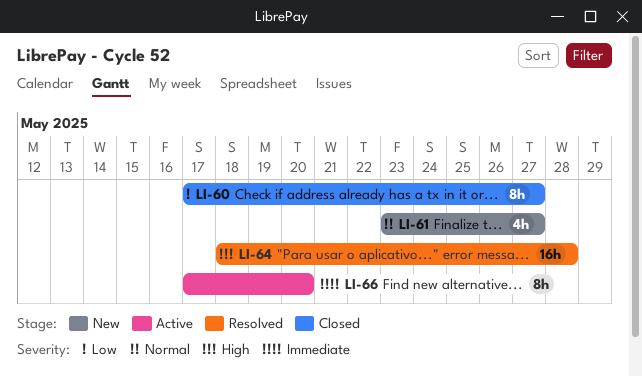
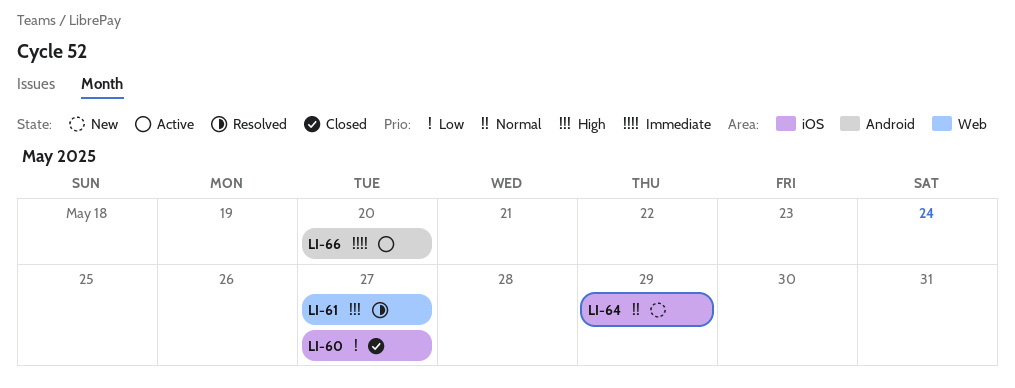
LI-61, status: New -> Resolved
LI-61, priority: Normal -> High
LI-64, status: Resolved -> New
LI-64, priority: High -> Normal
LI-64, due: May 28 -> May 29

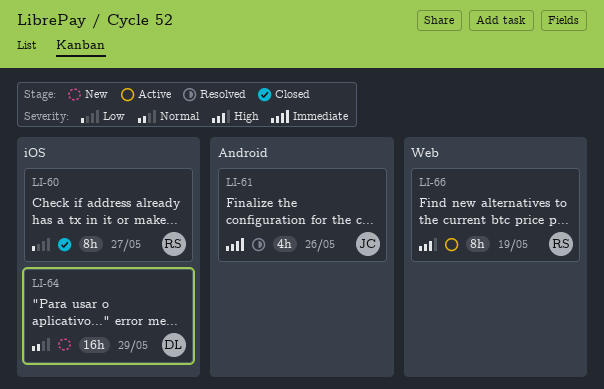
LI-61, priority: High -> Immediate
LI-61, label: Web -> Android
LI-61, due: May 27 -> May 26
LI-66, priority: Immediate -> High
LI-66, label: Android -> Web
LI-66, due: May 20 -> May 19

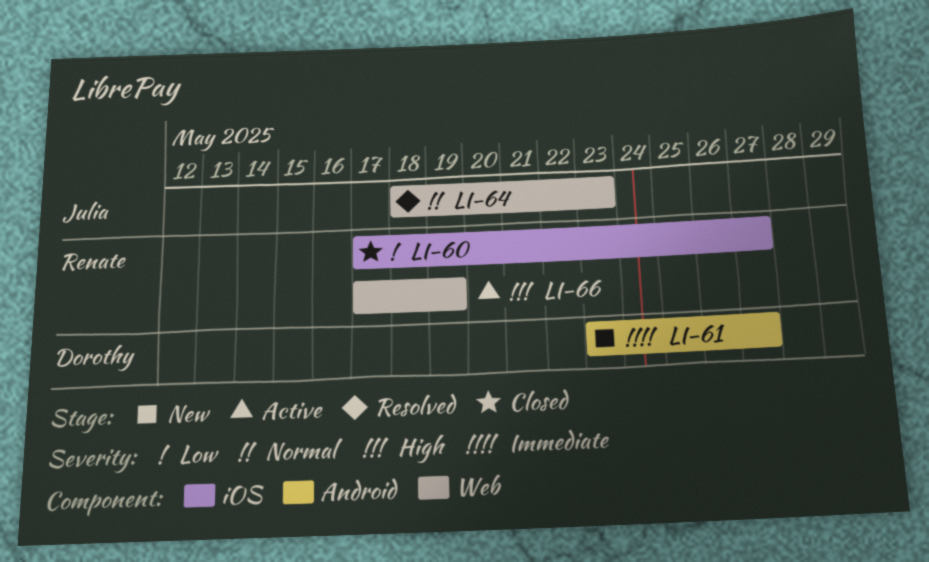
LI-61, status: Resolved -> New
LI-61, owner: Julia -> Dorothy
LI-61, due: May 26 -> May 27
LI-64, status: New -> Resolved
LI-64, owner: Dorothy -> Julia
LI-64, label: iOS -> Web
LI-64, due: May 29 -> May 23

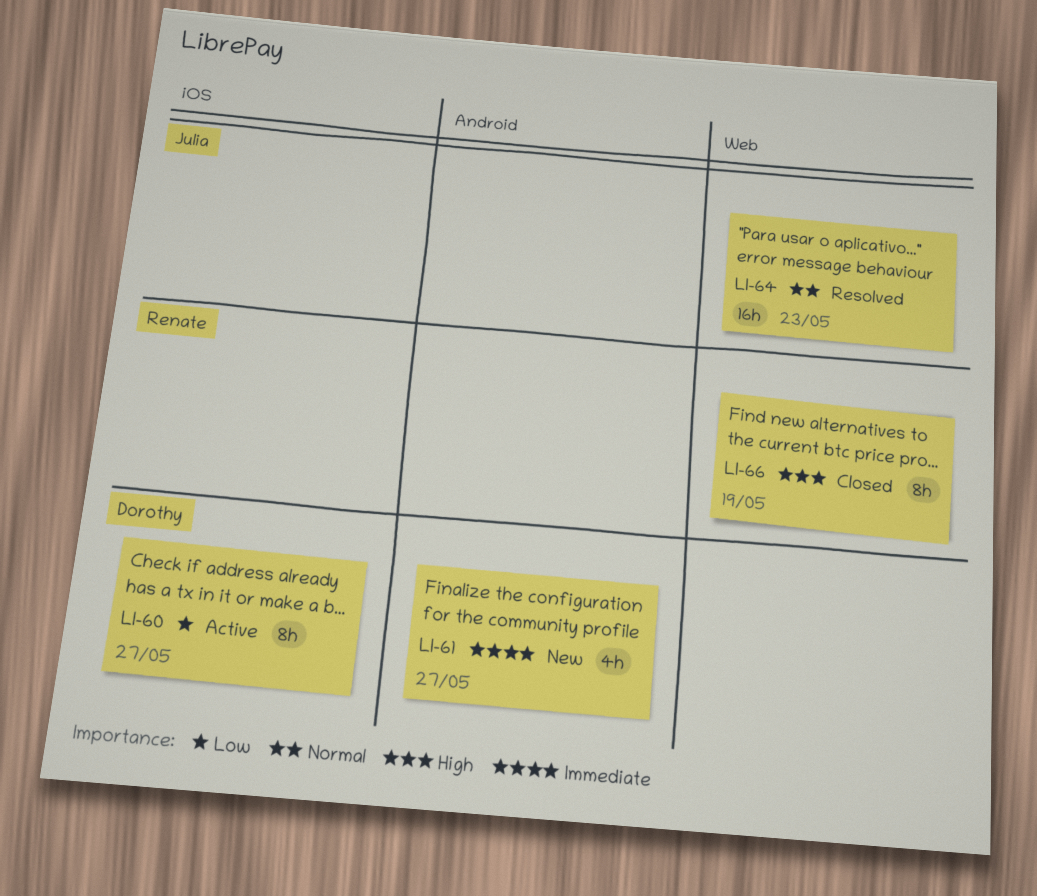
LI-60, status: Closed -> Active
LI-60, owner: Renate -> Dorothy
LI-66, status: Active -> Closed

